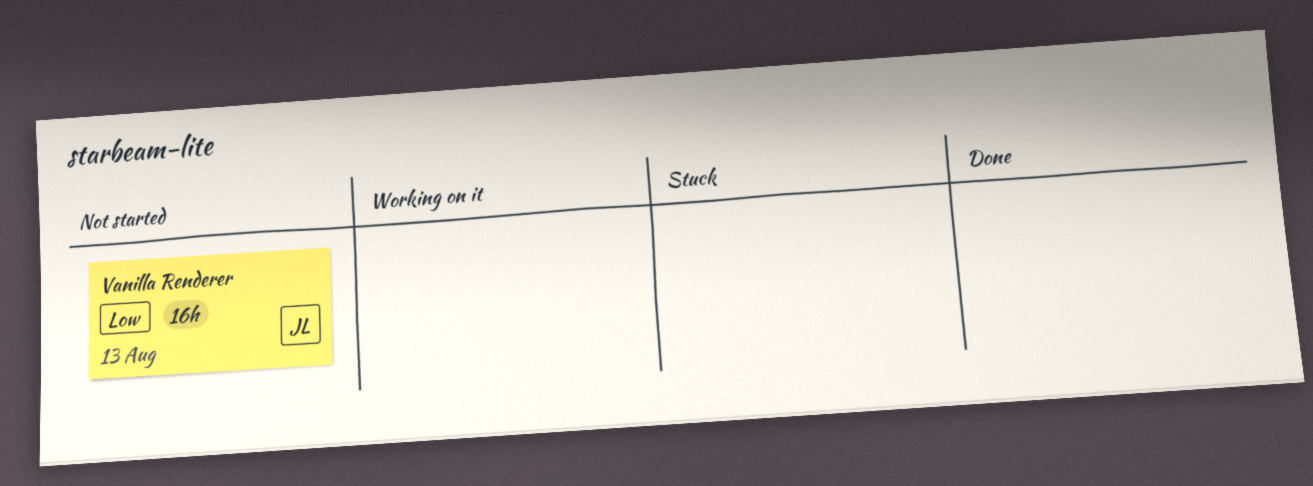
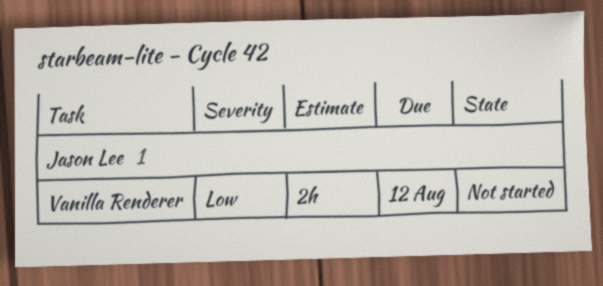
Vanilla Renderer, estimate: 16h -> 2h
Vanilla Renderer, due: Aug 13 -> Aug 12

